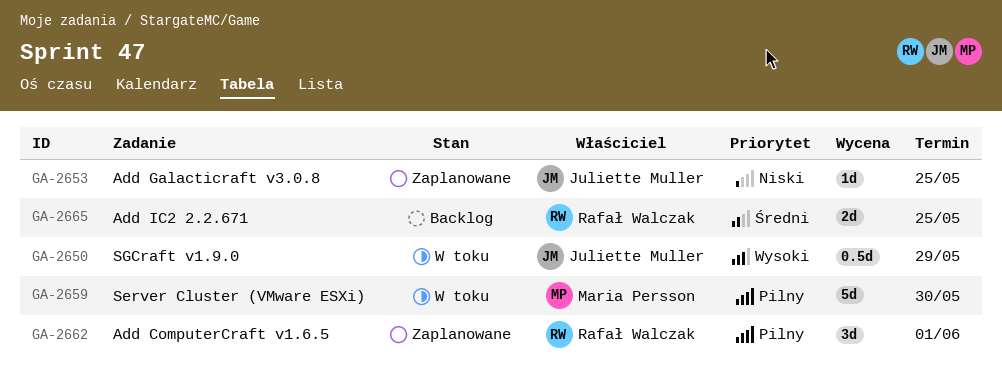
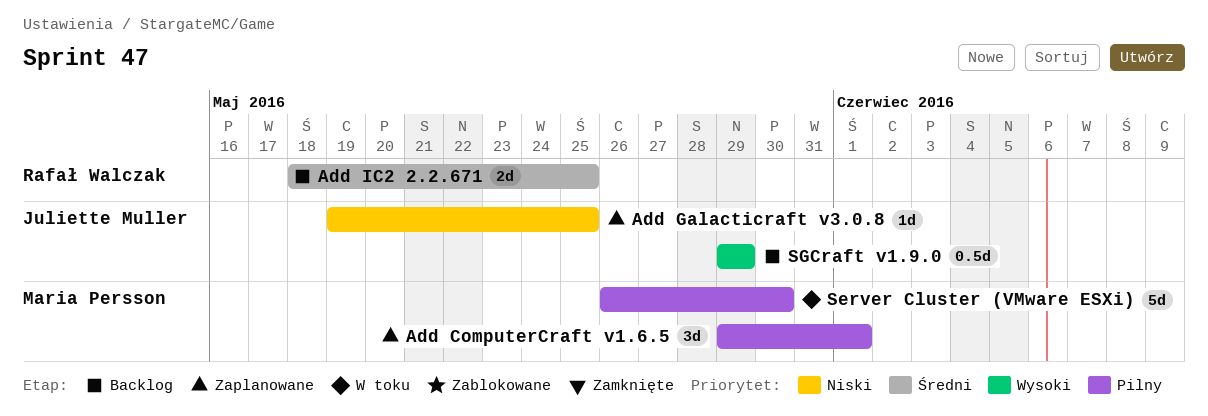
Add ComputerCraft v1.6.5, owner: Rafał Walczak -> Maria Persson
SGCraft v1.9.0, status: W toku -> Backlog

